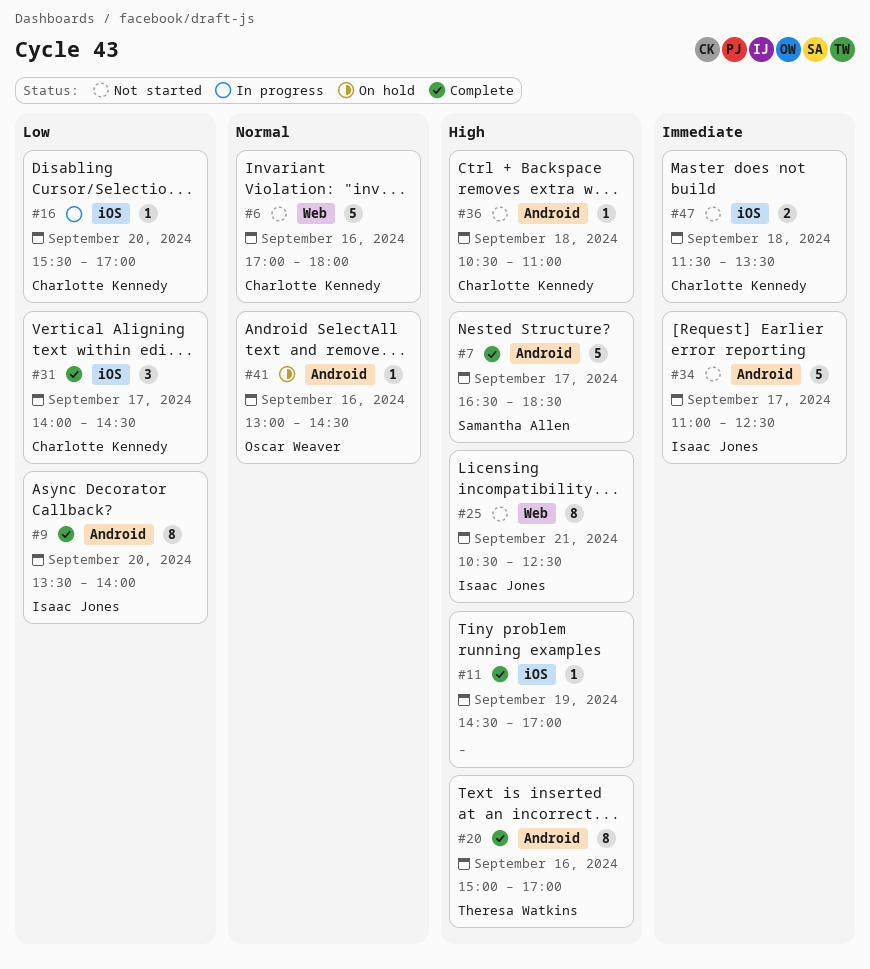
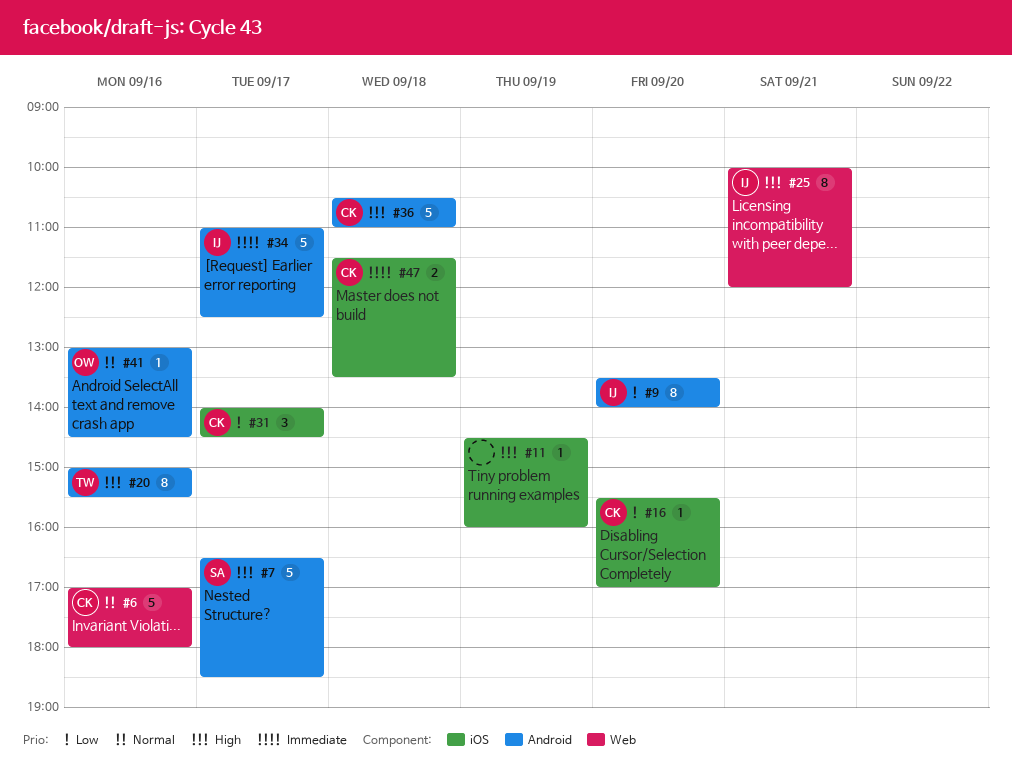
#11, ends: 17:00 -> 16:00
#20, ends: 17:00 -> 15:30
#25, begins: 10:30 -> 10:00
#25, ends: 12:30 -> 12:00
#36, estimate: 1 -> 5

